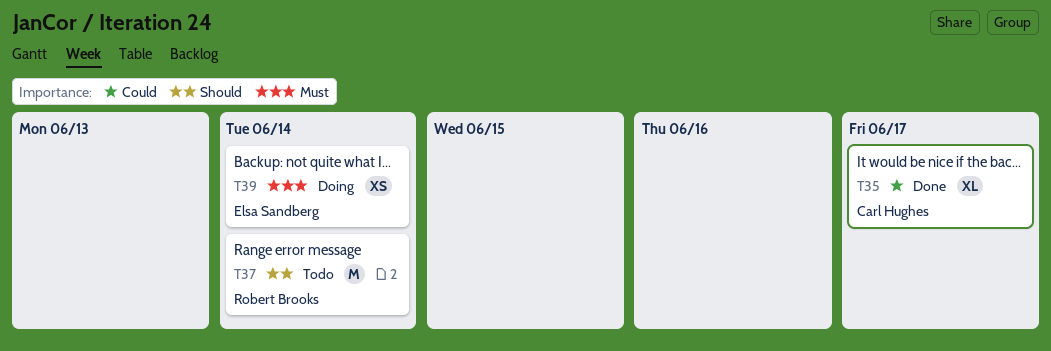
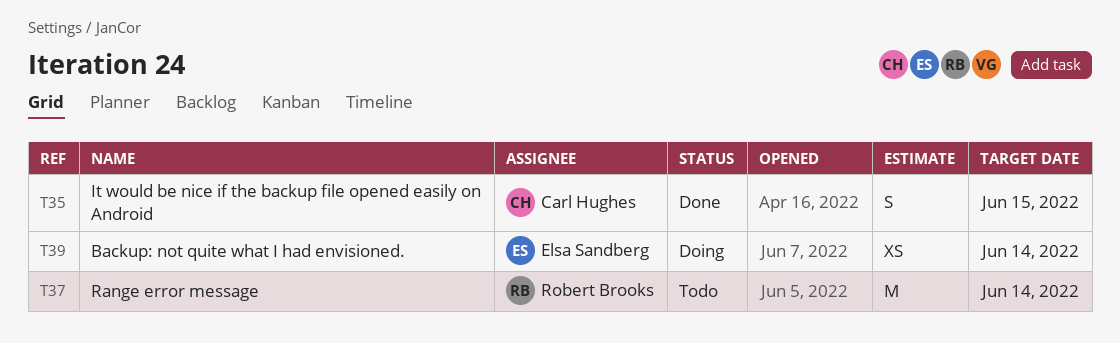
T35, estimate: XL -> S
T35, due: Jun 17 -> Jun 15

